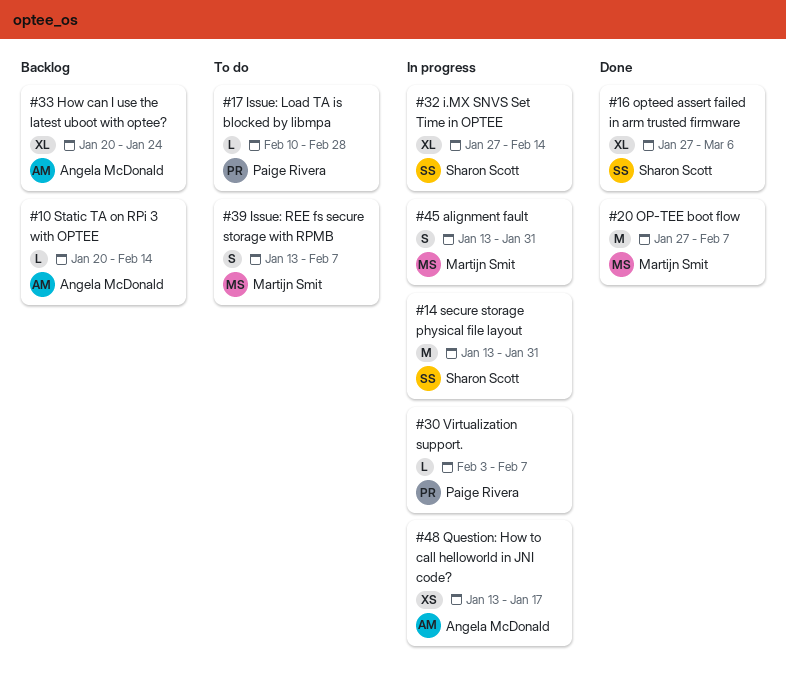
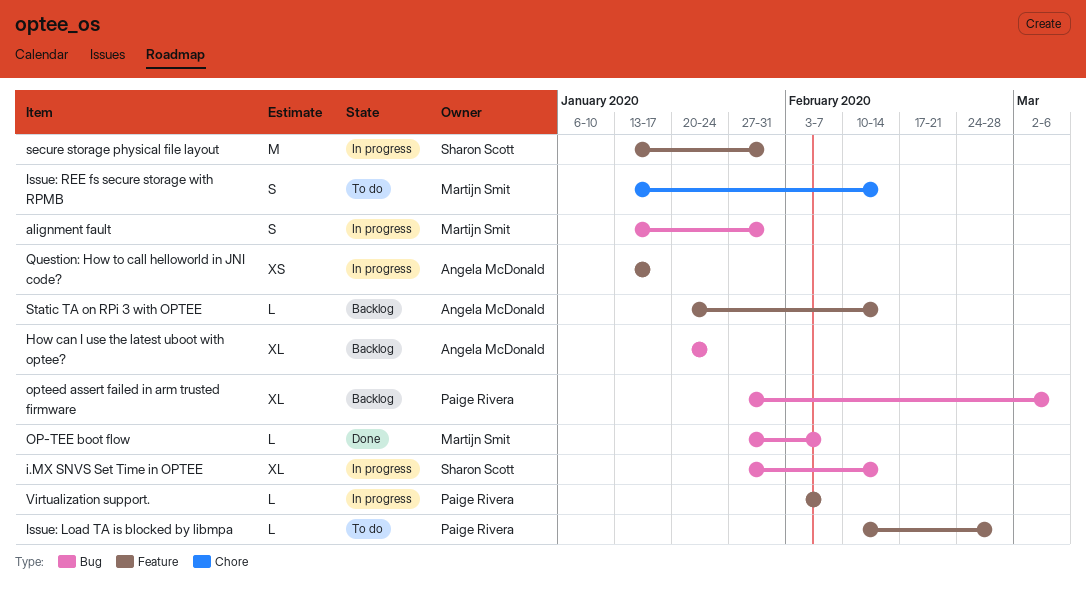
Issue: REE fs secure storage with RPMB, due: Feb 7 -> Feb 14
OP-TEE boot flow, estimate: M -> L
opteed assert failed in arm trusted firmware, status: Done -> Backlog
opteed assert failed in arm trusted firmware, owner: Sharon Scott -> Paige Rivera

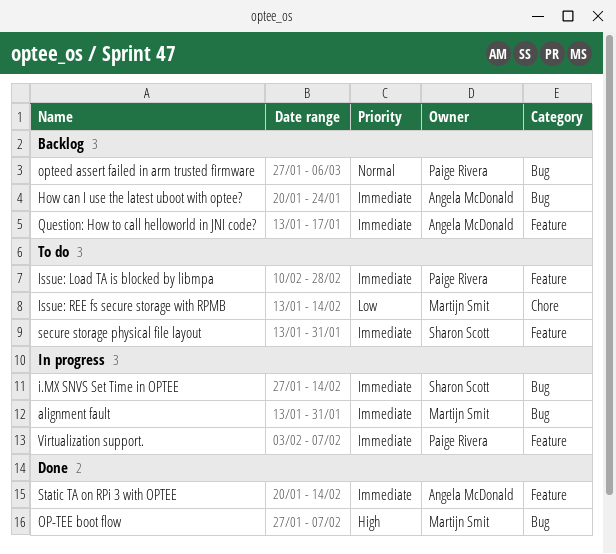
Question: How to call helloworld in JNI code?, status: In progress -> Backlog
secure storage physical file layout, status: In progress -> To do
Static TA on RPi 3 with OPTEE, status: Backlog -> Done

